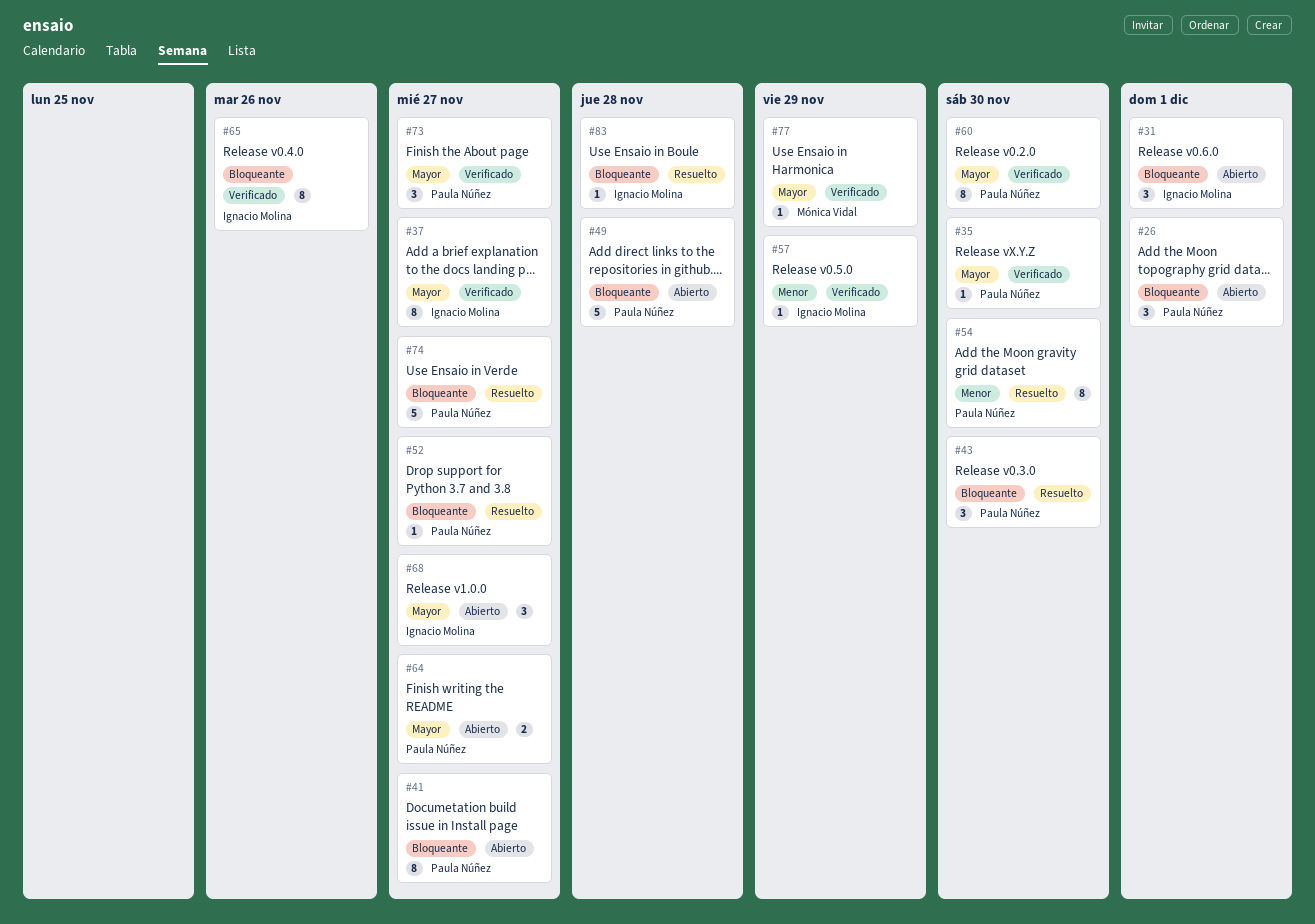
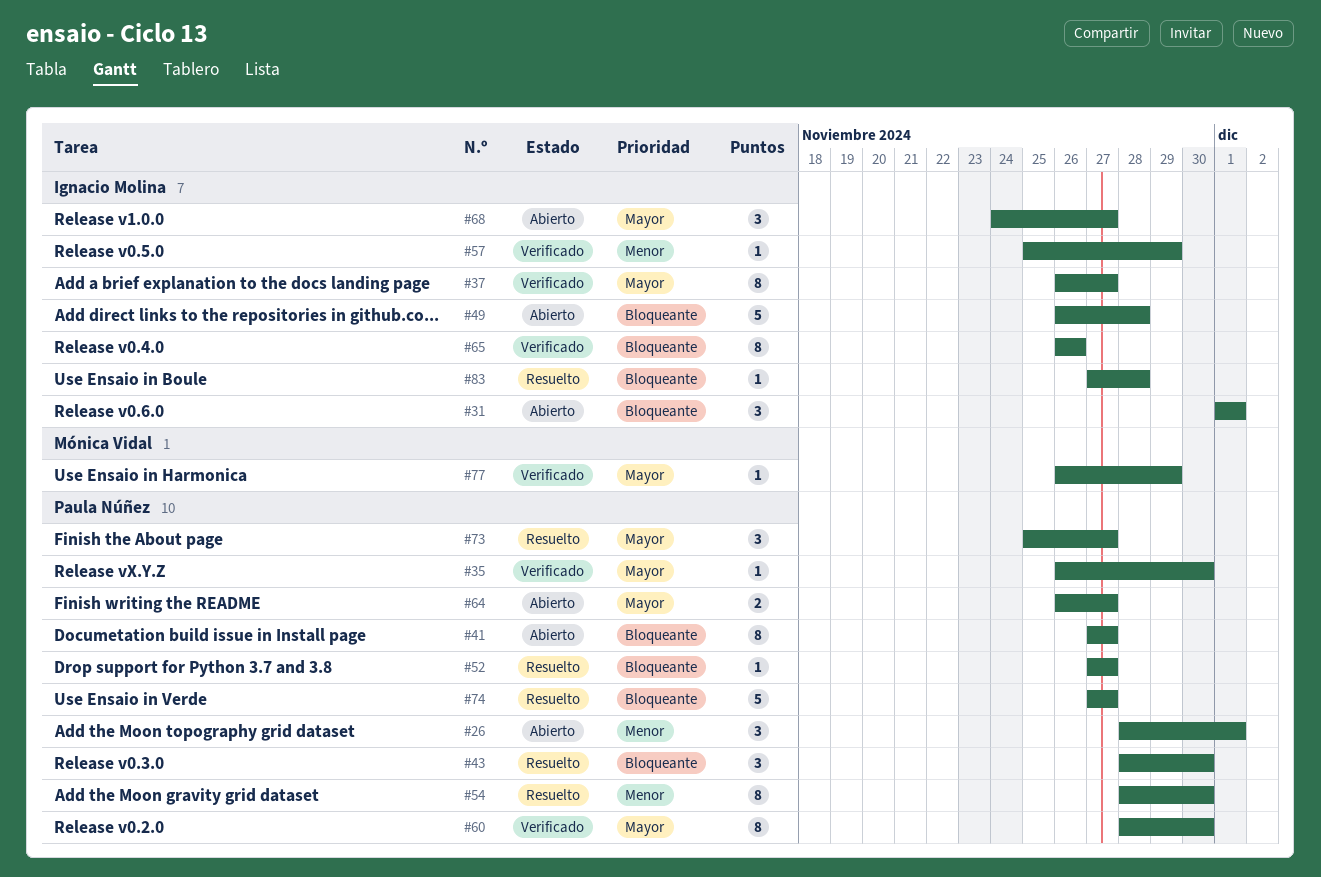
#26, priority: Bloqueante -> Menor
#49, owner: Paula Núñez -> Ignacio Molina
#73, status: Verificado -> Resuelto

